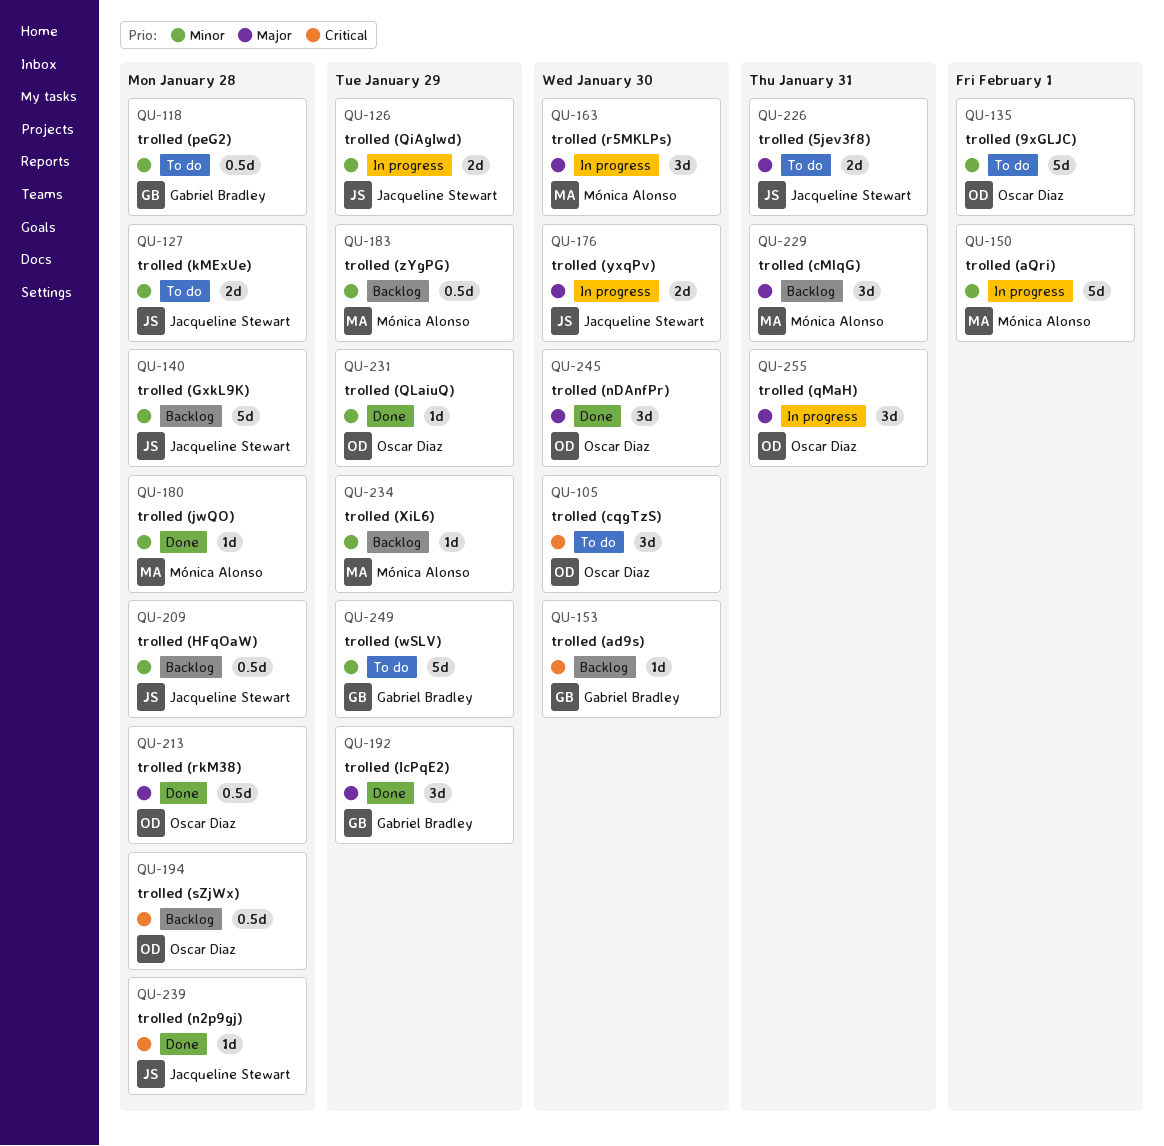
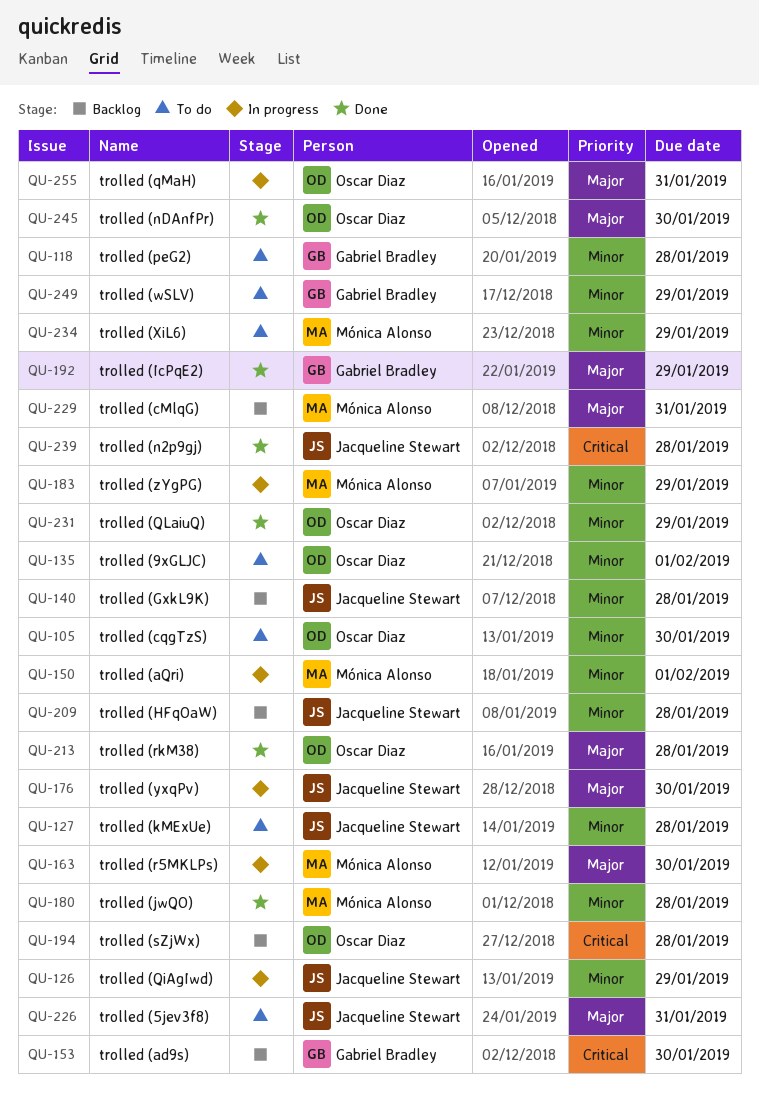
QU-105, priority: Critical -> Minor
QU-183, status: Backlog -> In progress
QU-234, status: Backlog -> To do

